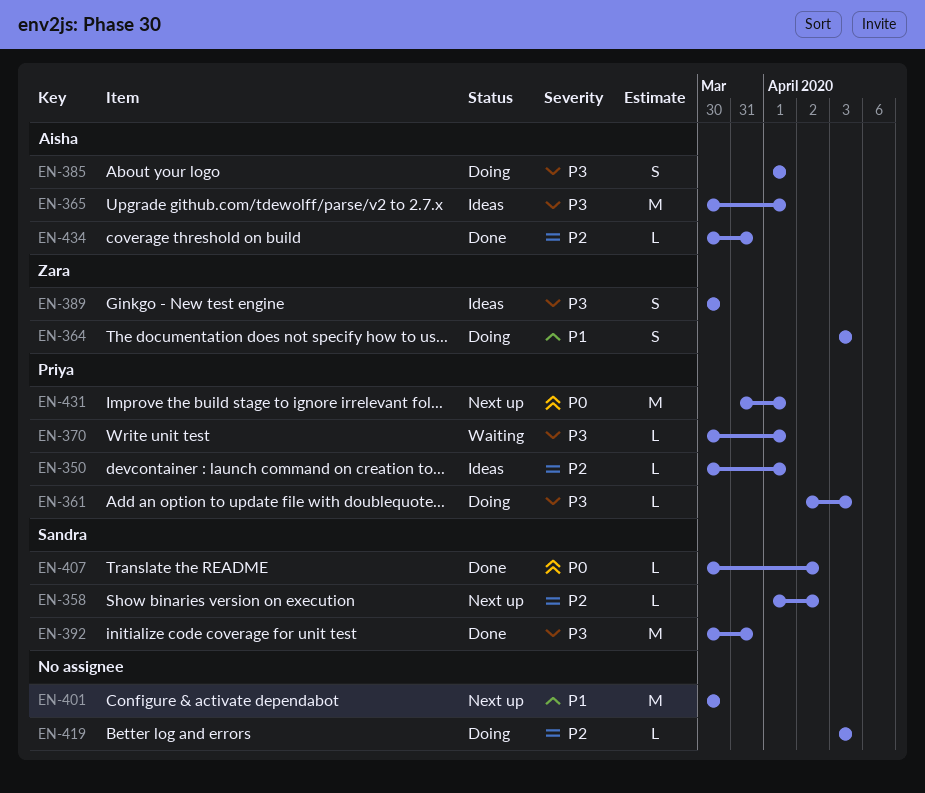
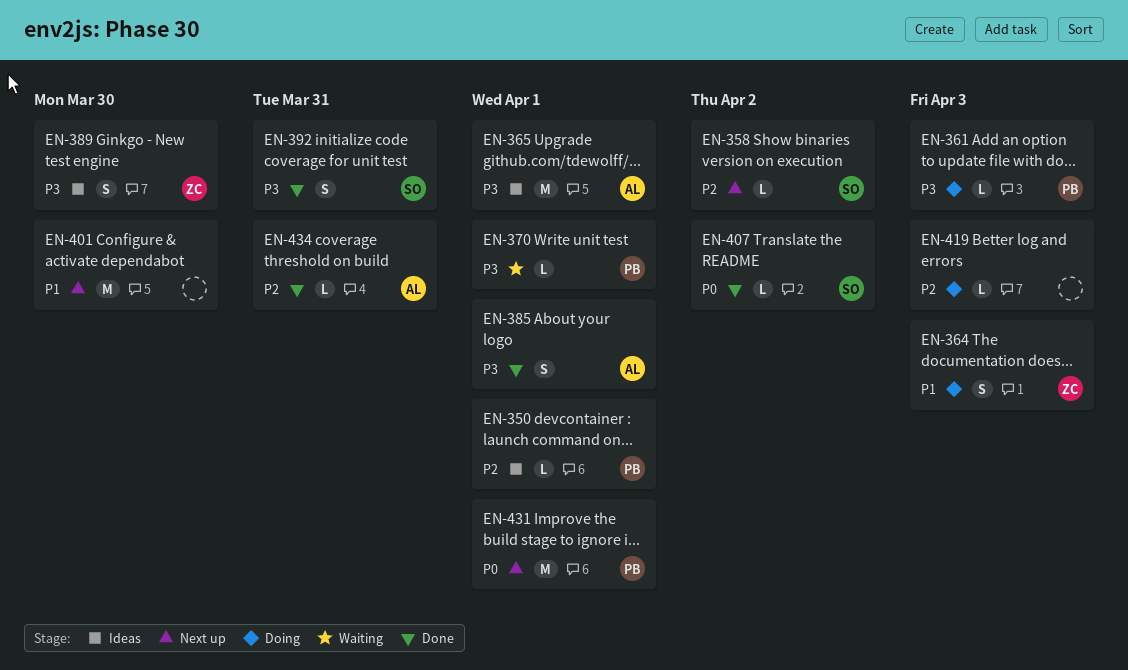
EN-385, status: Doing -> Done
EN-392, estimate: M -> S

